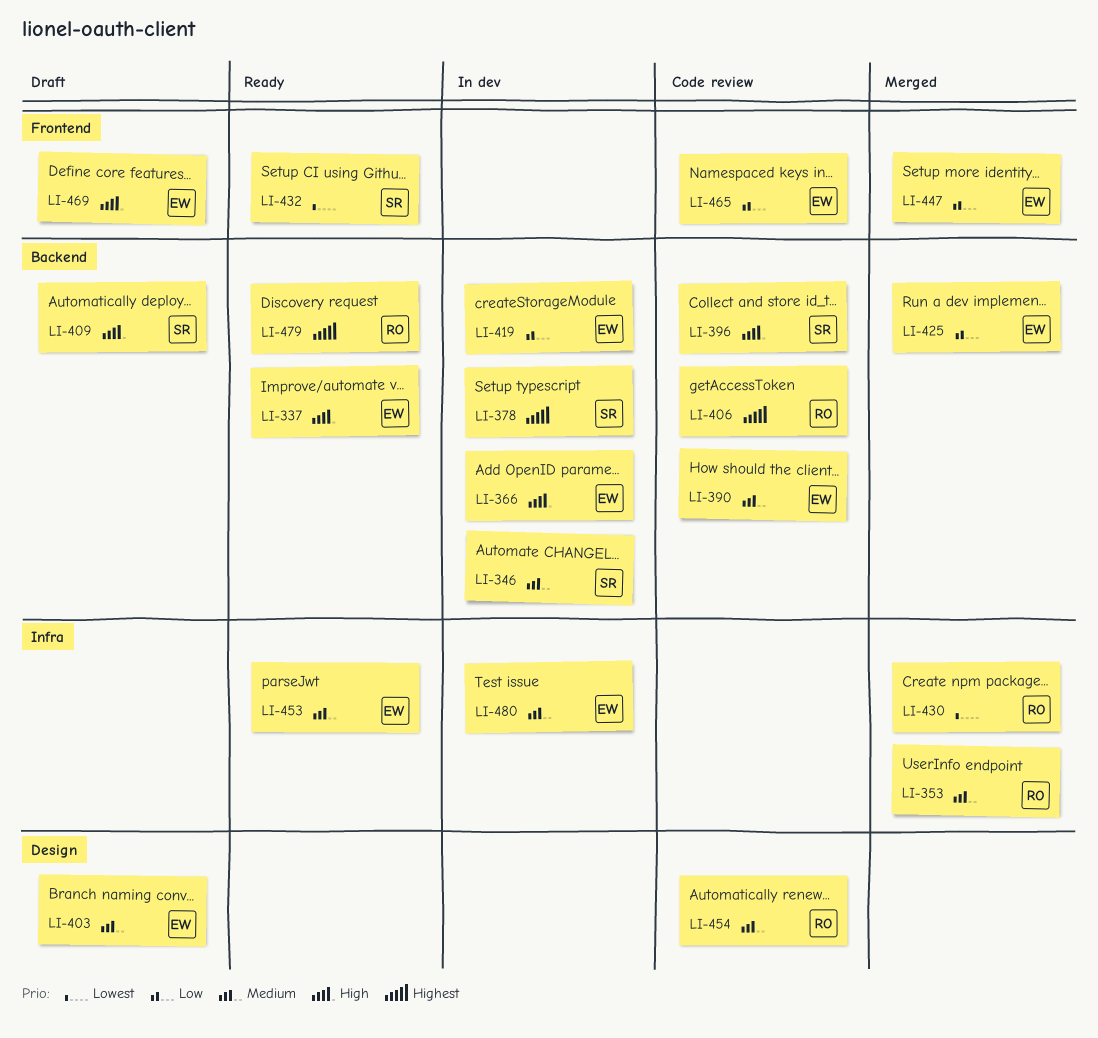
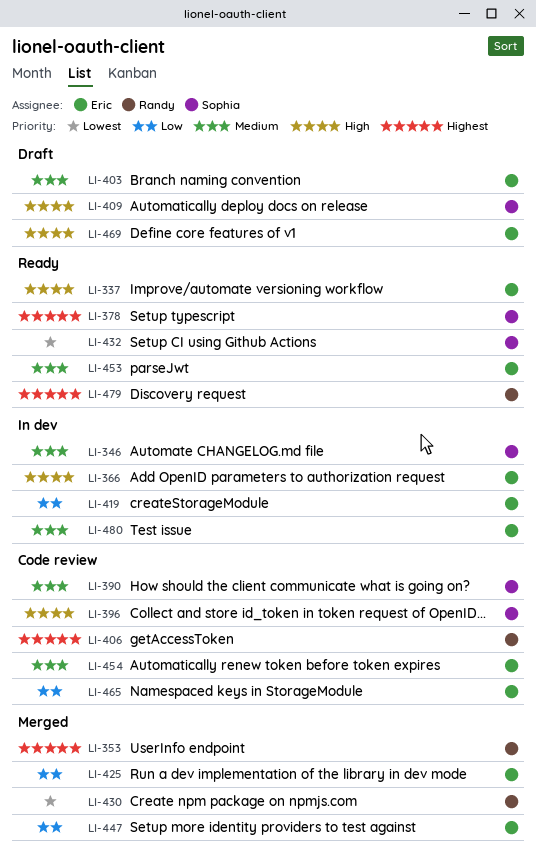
LI-353, priority: Medium -> Highest
LI-378, status: In dev -> Ready
LI-390, owner: Eric -> Sophia
LI-454, owner: Randy -> Eric

